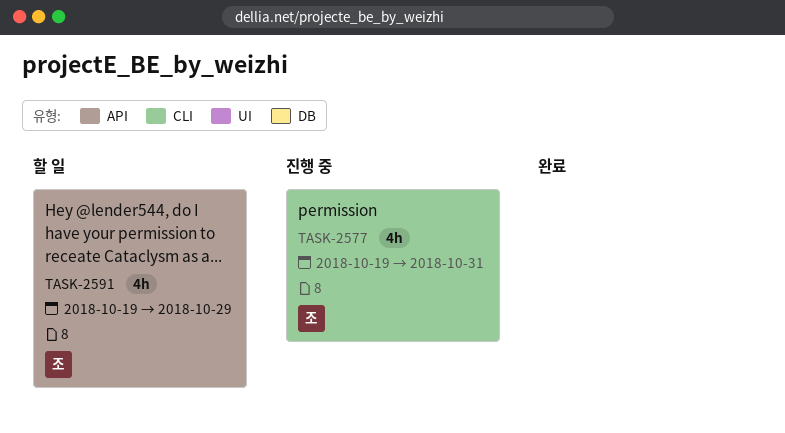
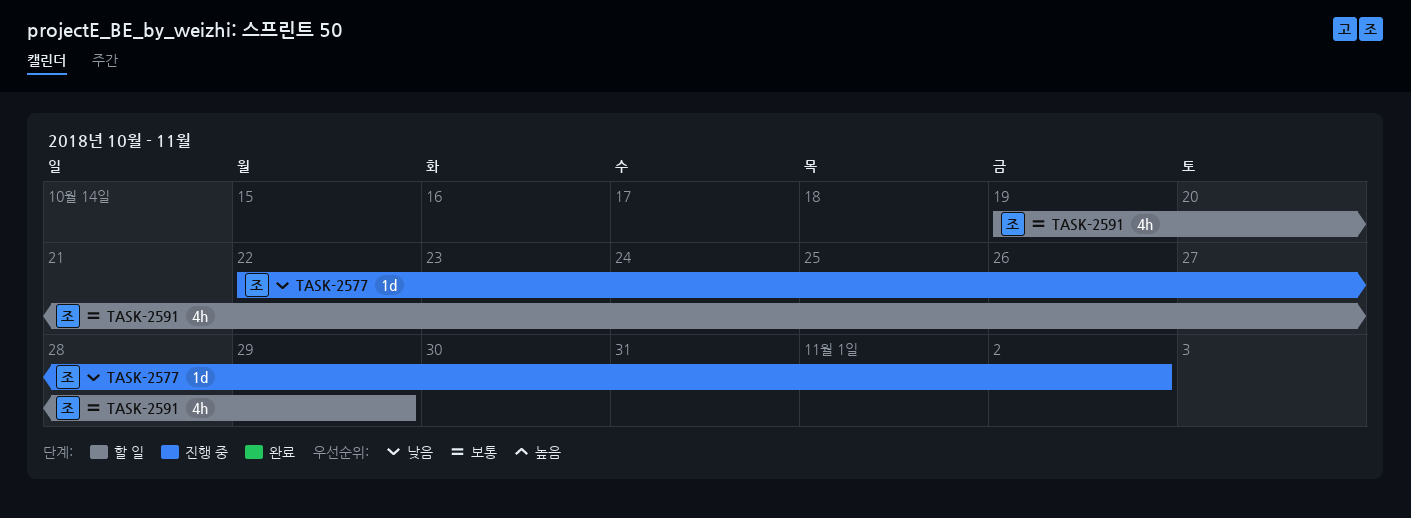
TASK-2577, estimate: 4h -> 1d
TASK-2577, start: Oct 19 -> Oct 22
TASK-2577, due: Oct 31 -> Nov 2

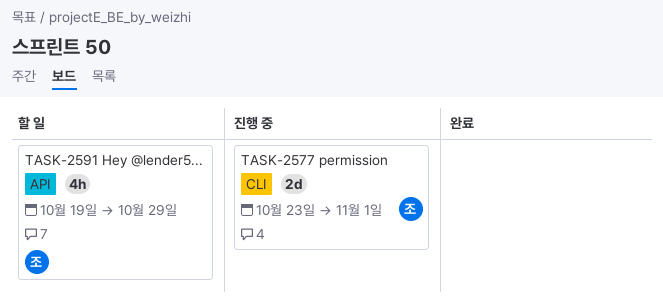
TASK-2577, estimate: 1d -> 2d
TASK-2577, start: Oct 22 -> Oct 23
TASK-2577, due: Nov 2 -> Nov 1

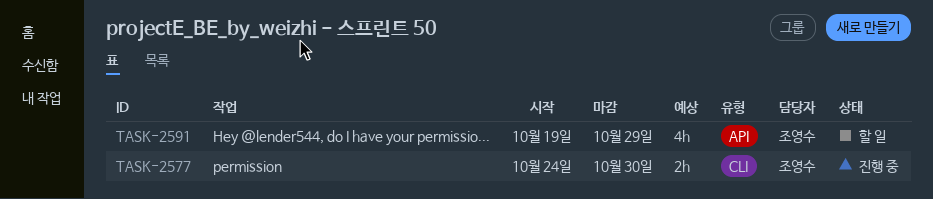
TASK-2577, estimate: 2d -> 2h
TASK-2577, start: Oct 23 -> Oct 24
TASK-2577, due: Nov 1 -> Oct 30

